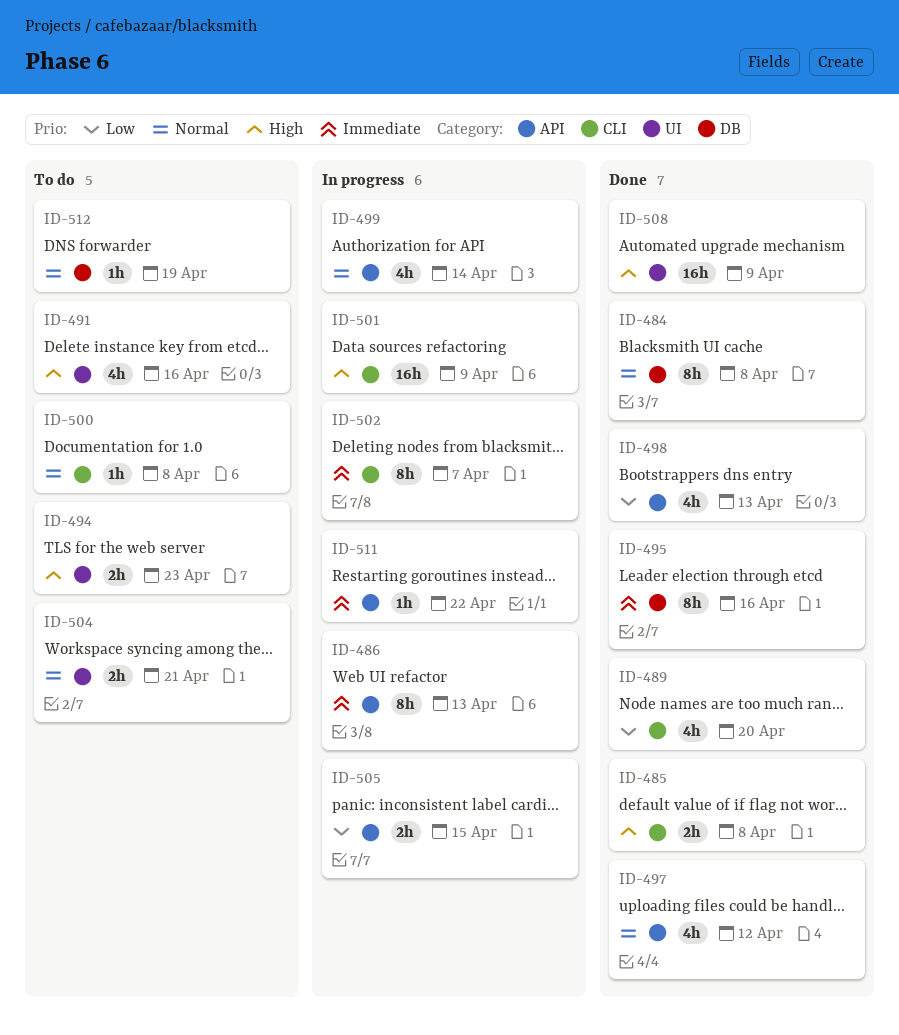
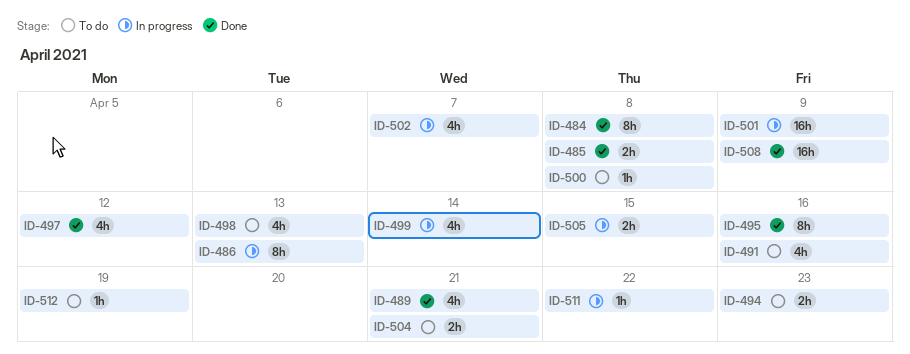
ID-489, due: Apr 20 -> Apr 21
ID-498, status: Done -> To do
ID-502, estimate: 8h -> 4h

